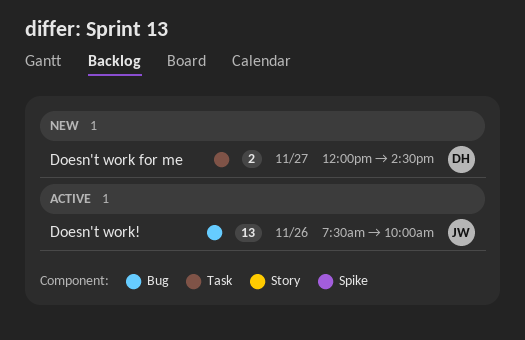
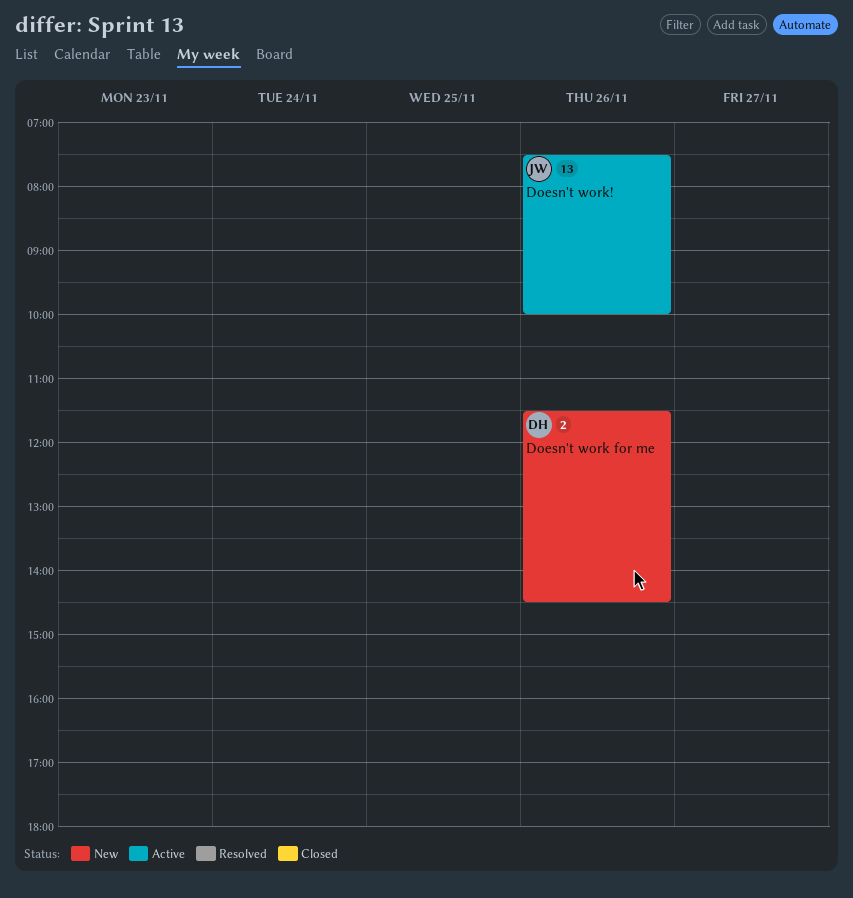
Doesn't work for me, day: Nov 27 -> Nov 26
Doesn't work for me, begins: 12:00 -> 11:30

